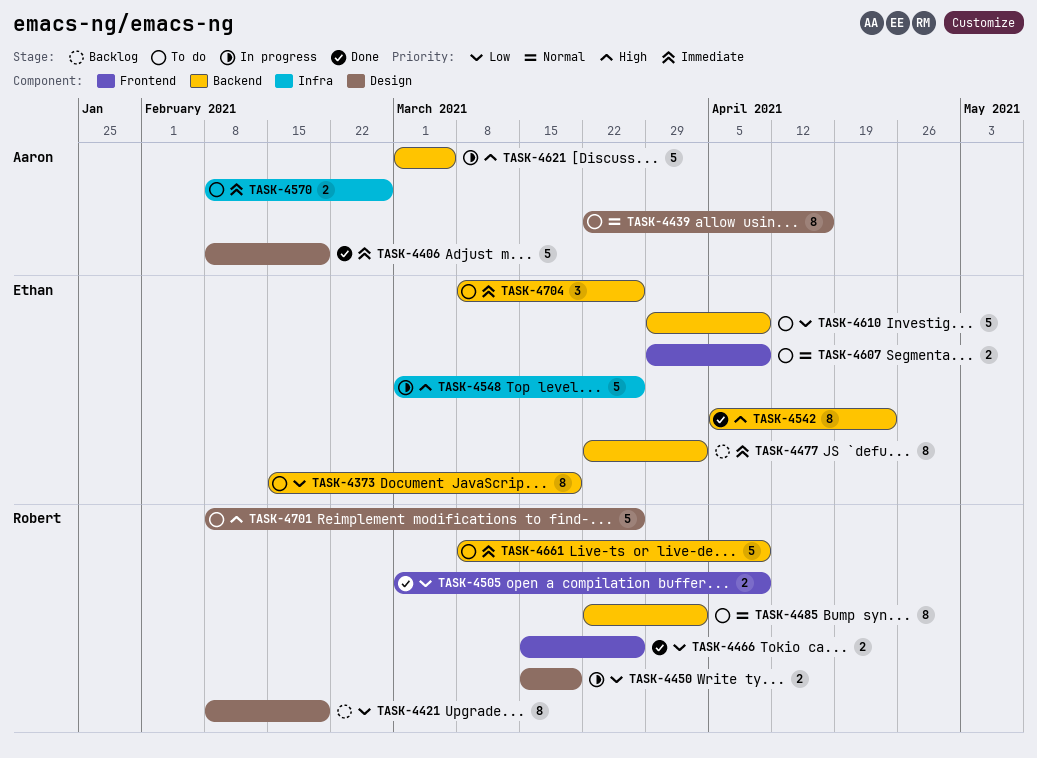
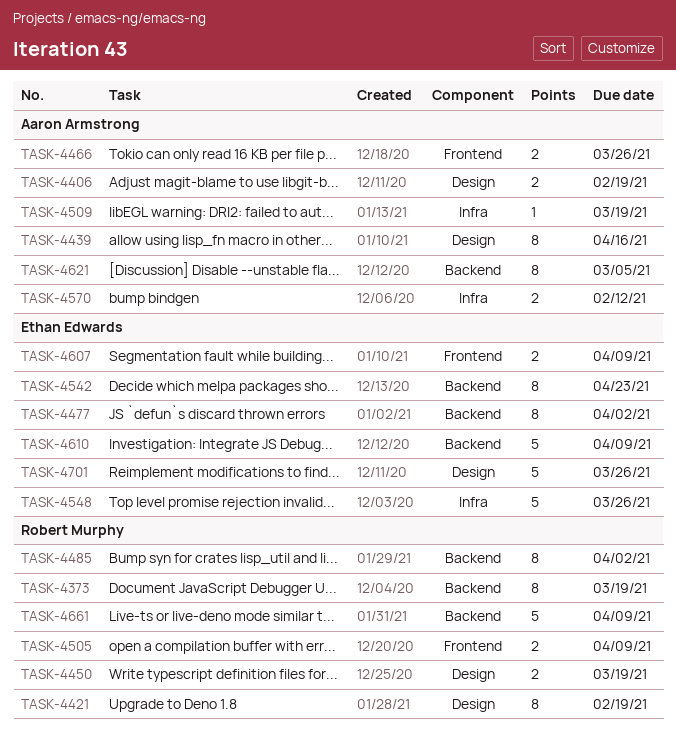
TASK-4373, owner: Ethan Edwards -> Robert Murphy
TASK-4406, estimate: 5 -> 2
TASK-4466, owner: Robert Murphy -> Aaron Armstrong
TASK-4509: none -> present
TASK-4570, due: Feb 26 -> Feb 12
TASK-4621, estimate: 5 -> 8
TASK-4701, owner: Robert Murphy -> Ethan Edwards
TASK-4704: present -> none

